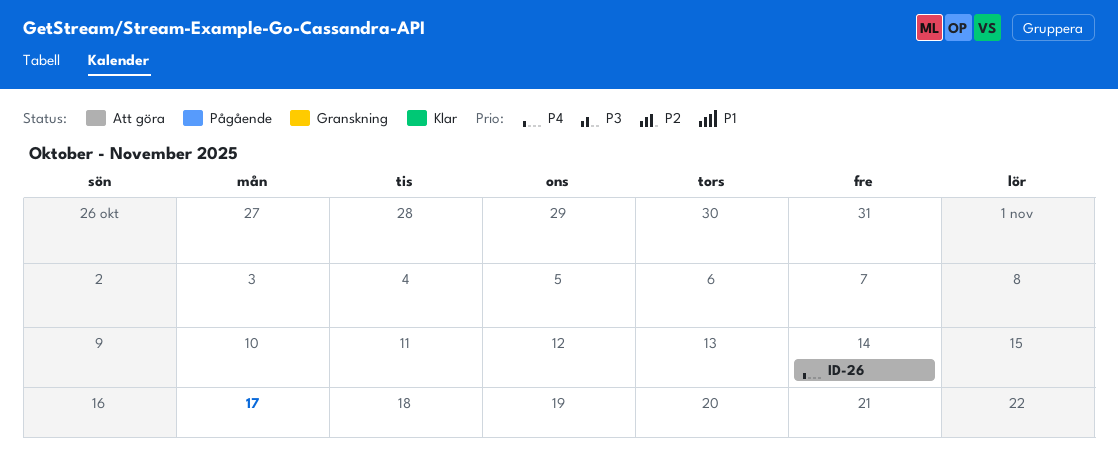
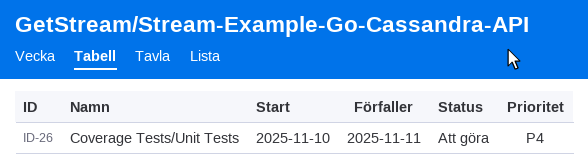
ID-26, start: Nov 14 -> Nov 10
ID-26, due: Nov 14 -> Nov 11

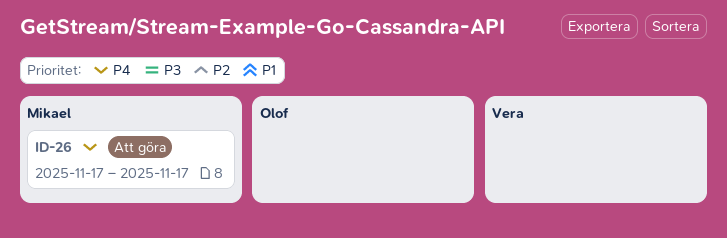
ID-26, start: Nov 10 -> Nov 17
ID-26, due: Nov 11 -> Nov 17

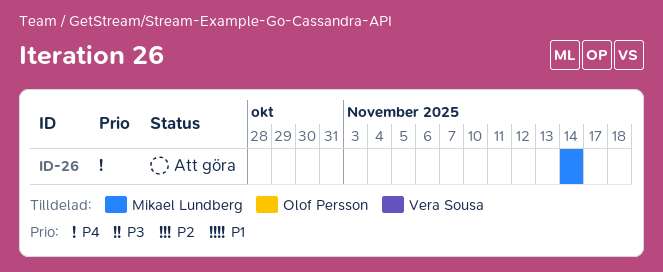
ID-26, start: Nov 17 -> Nov 14
ID-26, due: Nov 17 -> Nov 14

